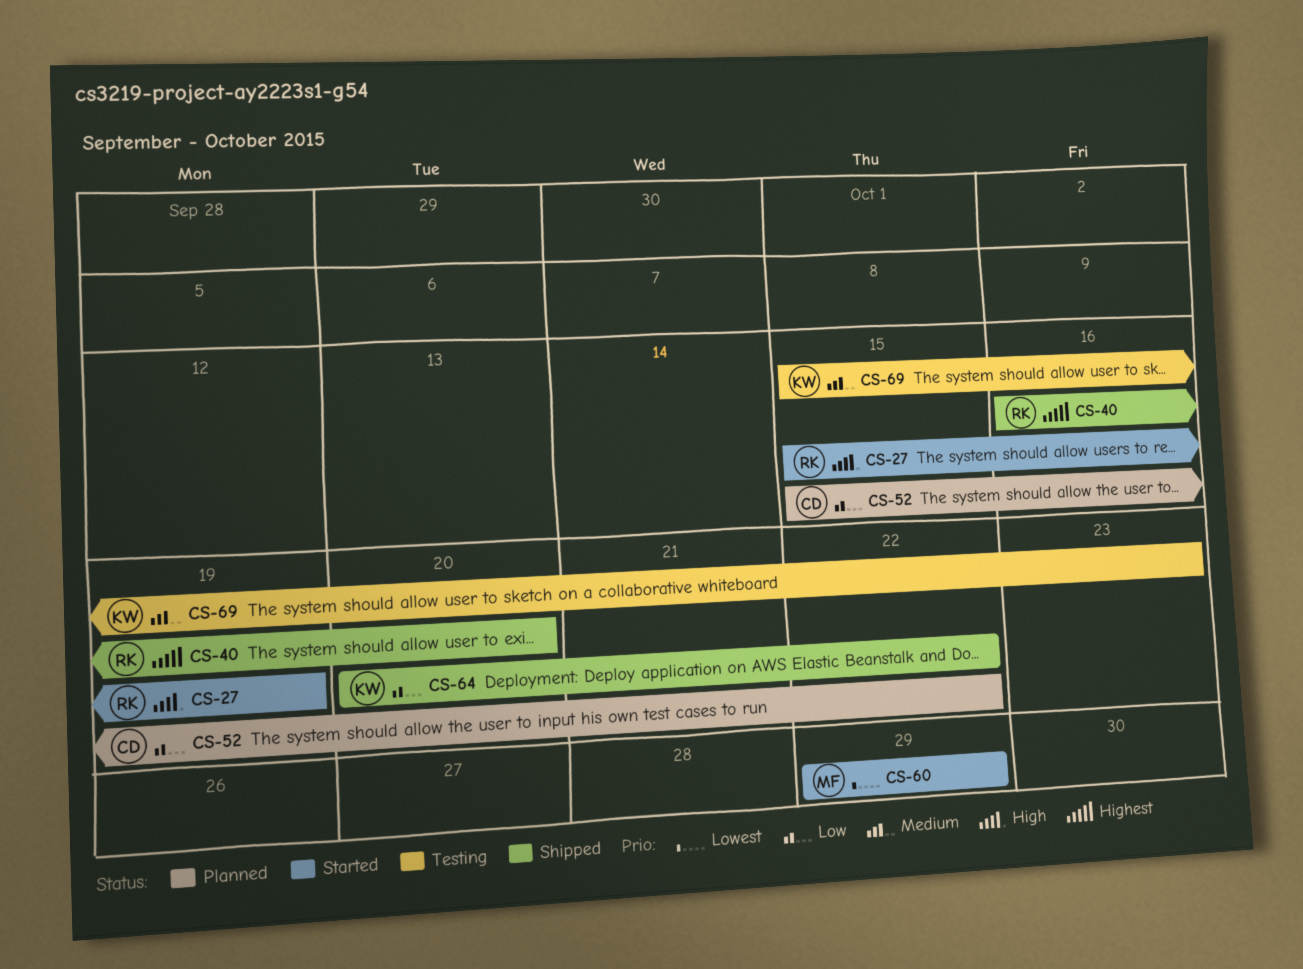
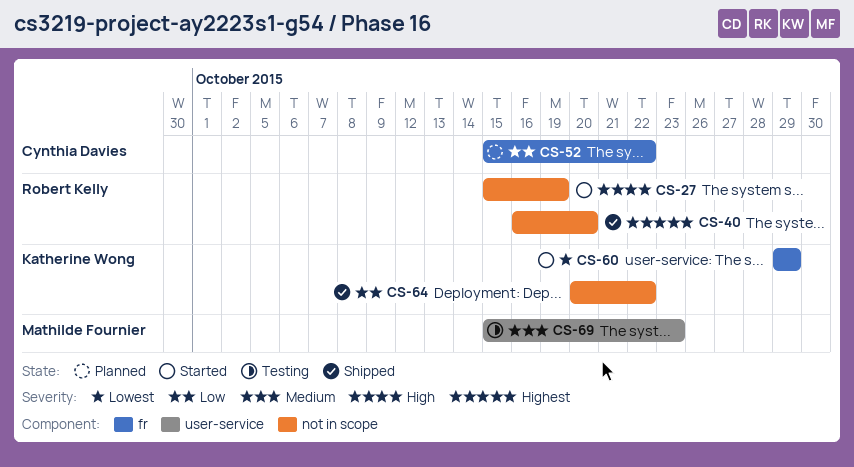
CS-60, owner: Mathilde Fournier -> Katherine Wong
CS-69, owner: Katherine Wong -> Mathilde Fournier

